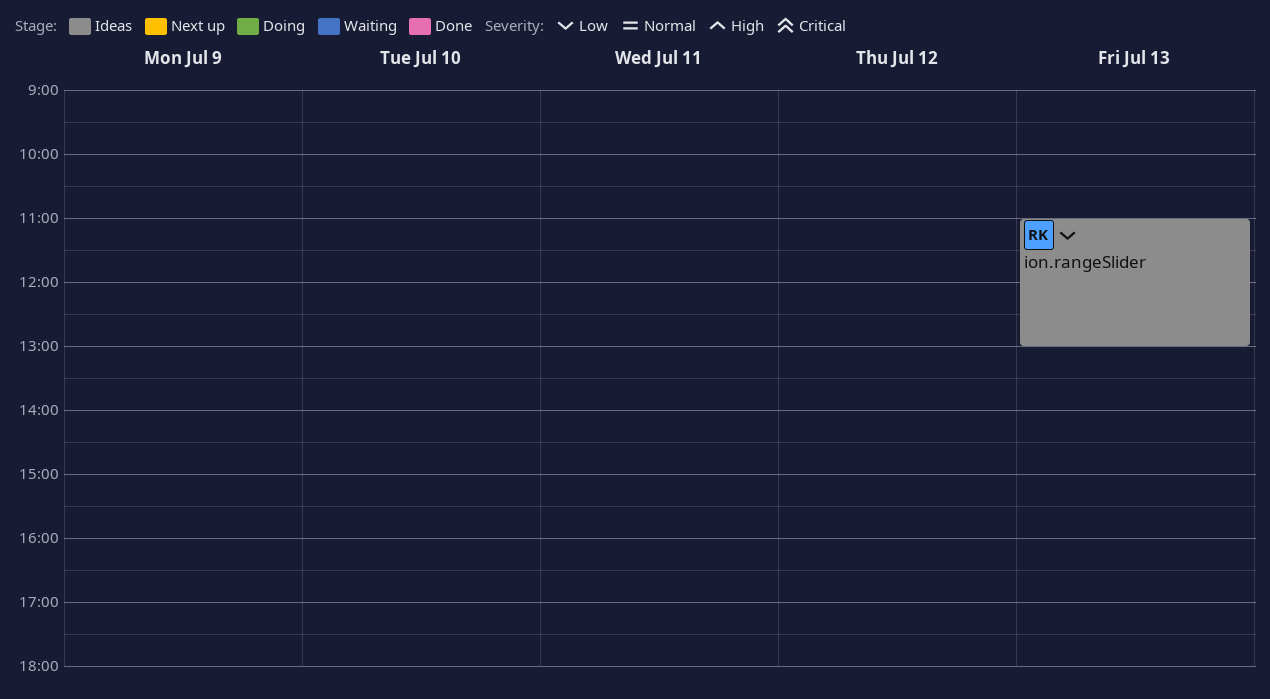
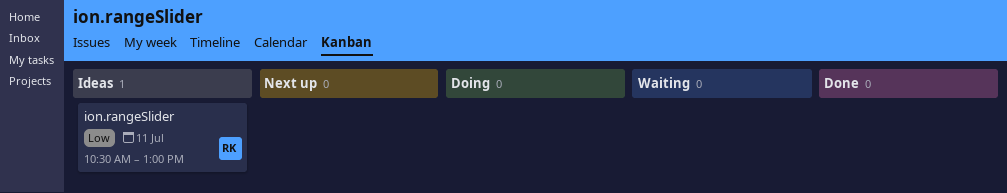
ion.rangeSlider, day: Jul 13 -> Jul 11
ion.rangeSlider, begins: 11:00 -> 10:30

